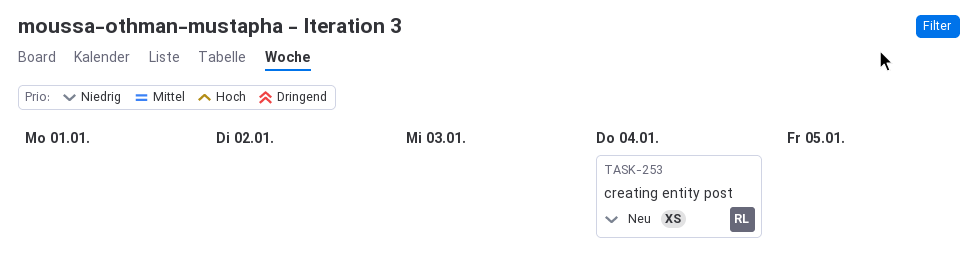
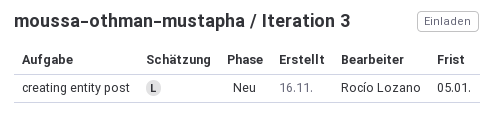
creating entity post, estimate: XS -> L
creating entity post, due: Jan 4 -> Jan 5

